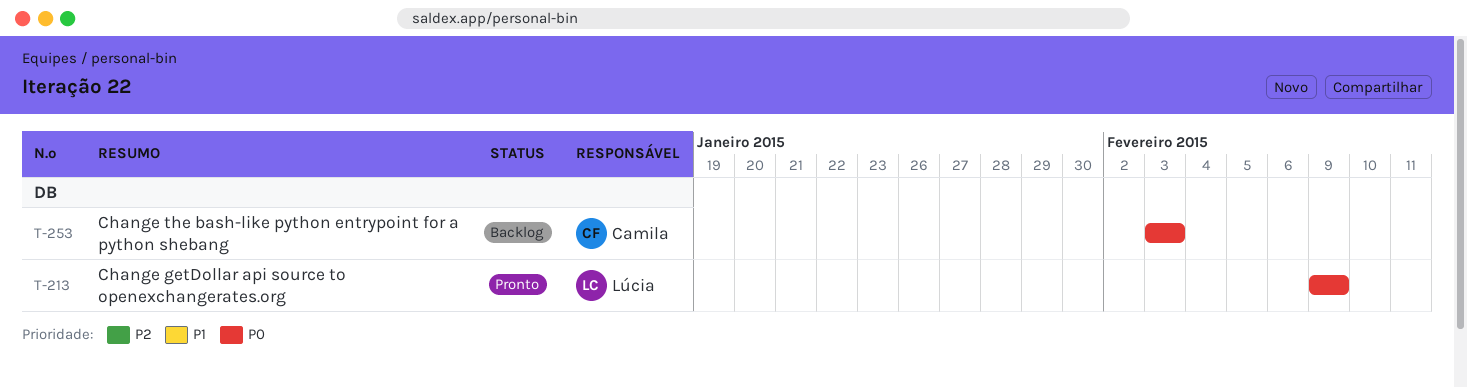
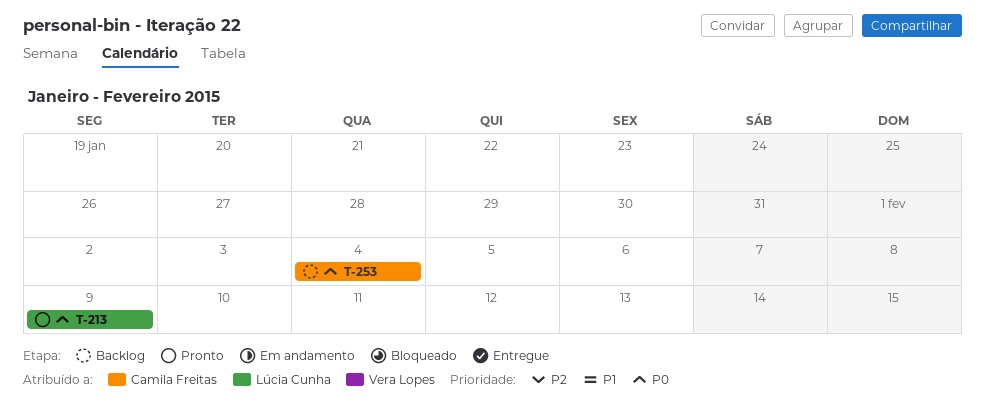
T-253, start: Feb 3 -> Feb 4
T-253, due: Feb 3 -> Feb 4

